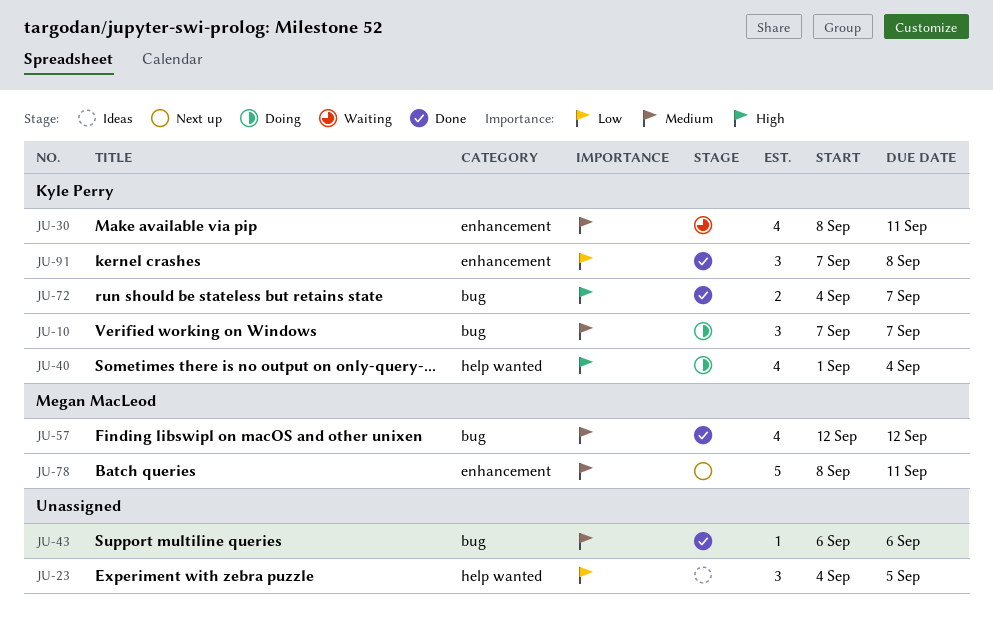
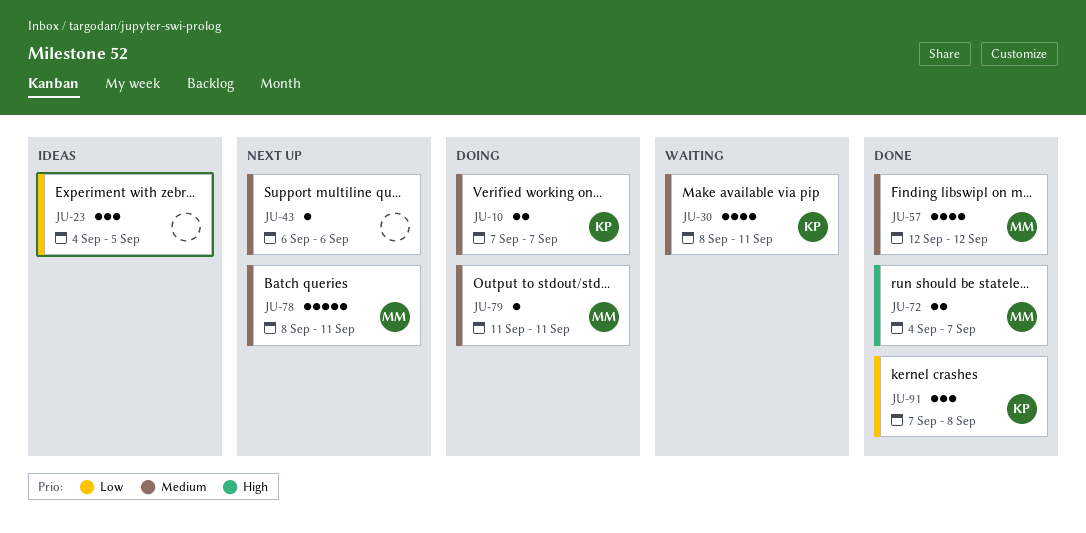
JU-10, estimate: 3 -> 2
JU-40: present -> none
JU-43, status: Done -> Next up
JU-72, owner: Kyle Perry -> Megan MacLeod
JU-79: none -> present

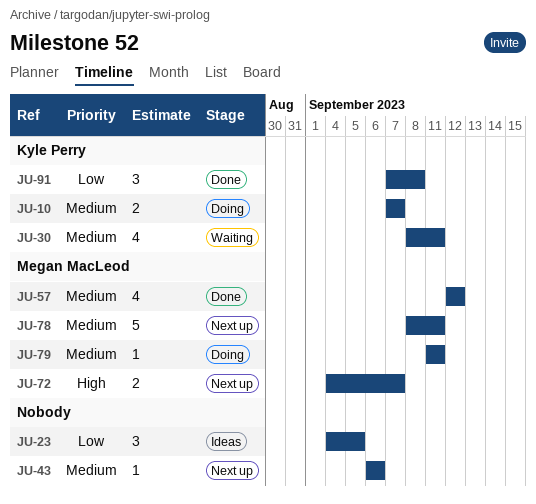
JU-72, status: Done -> Next up

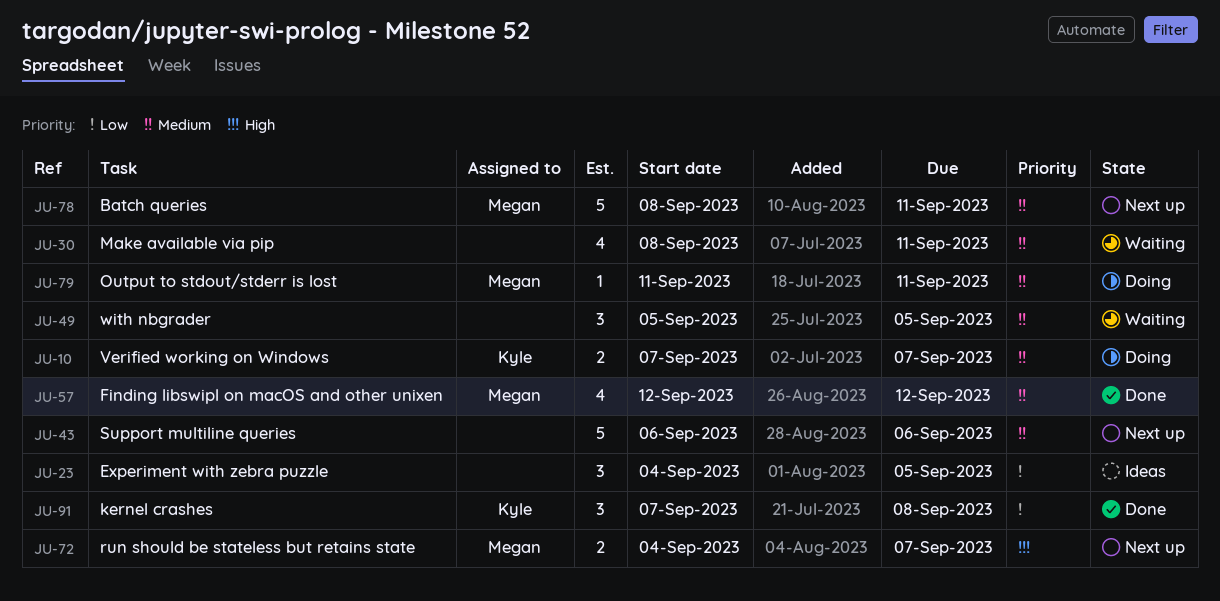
JU-30, owner: Kyle Perry -> none
JU-43, estimate: 1 -> 5
JU-49: none -> present

